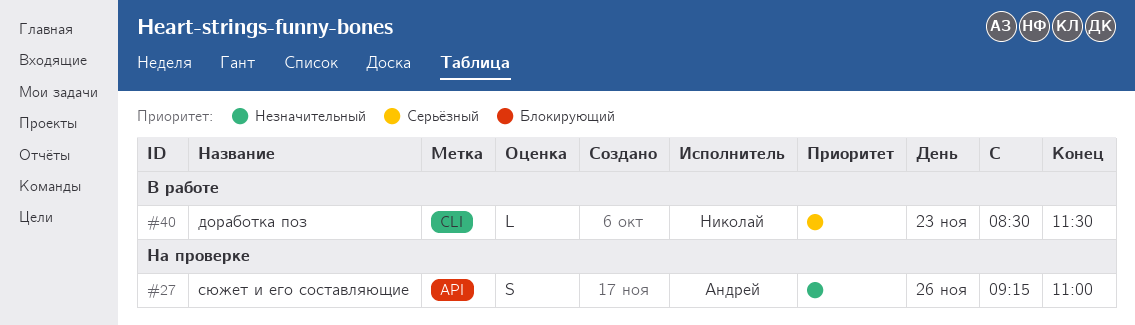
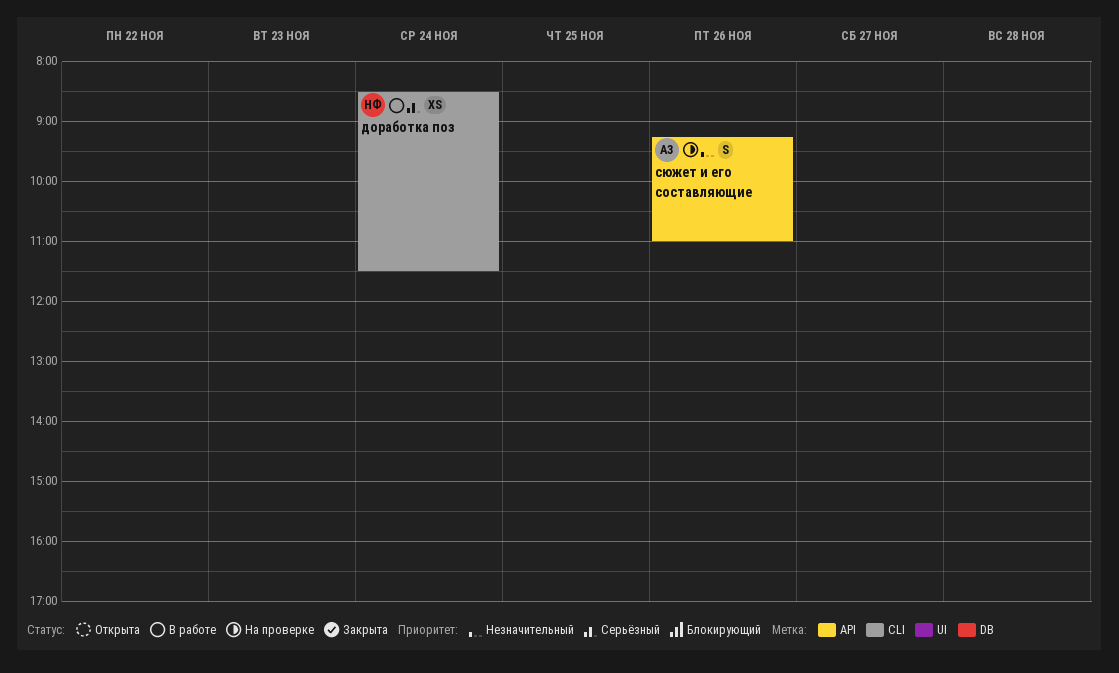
доработка поз, estimate: L -> XS
доработка поз, day: Nov 23 -> Nov 24

